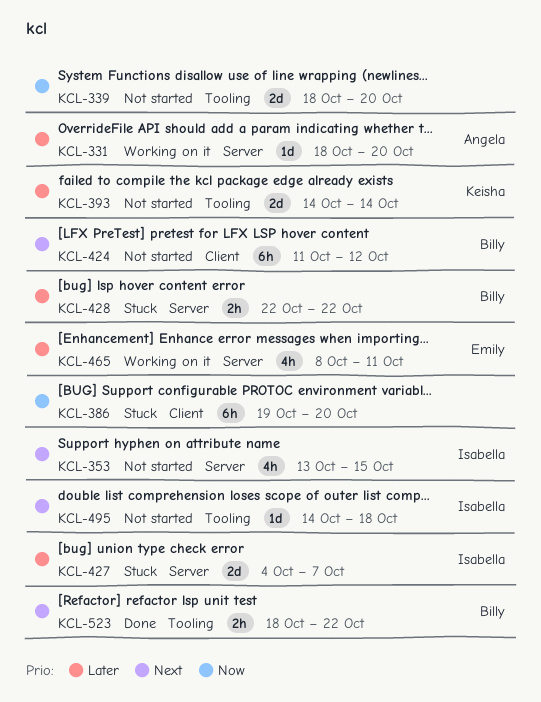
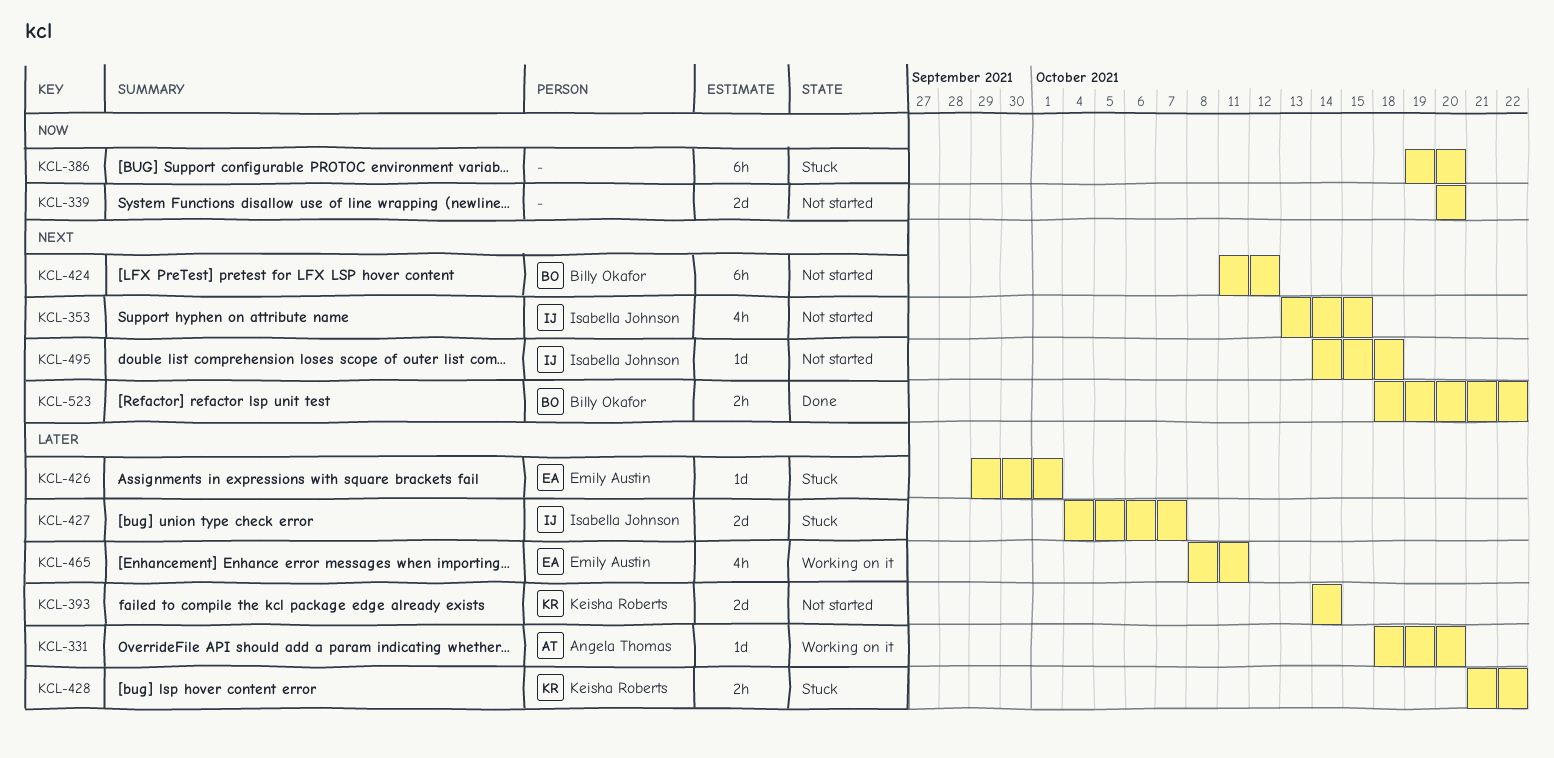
KCL-339, start: Oct 18 -> Oct 20
KCL-426: none -> present
KCL-428, owner: Billy Okafor -> Keisha Roberts
KCL-428, start: Oct 22 -> Oct 21

